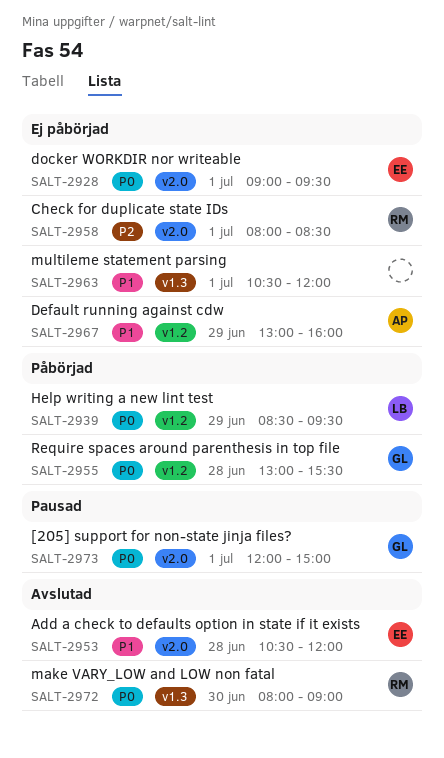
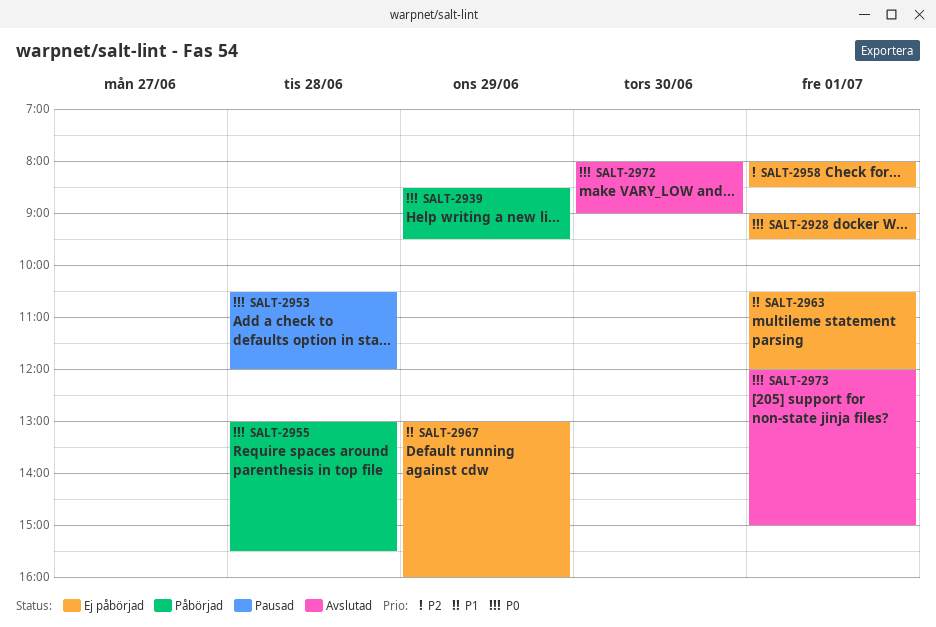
SALT-2953, status: Avslutad -> Pausad
SALT-2953, priority: P1 -> P0
SALT-2973, status: Pausad -> Avslutad

